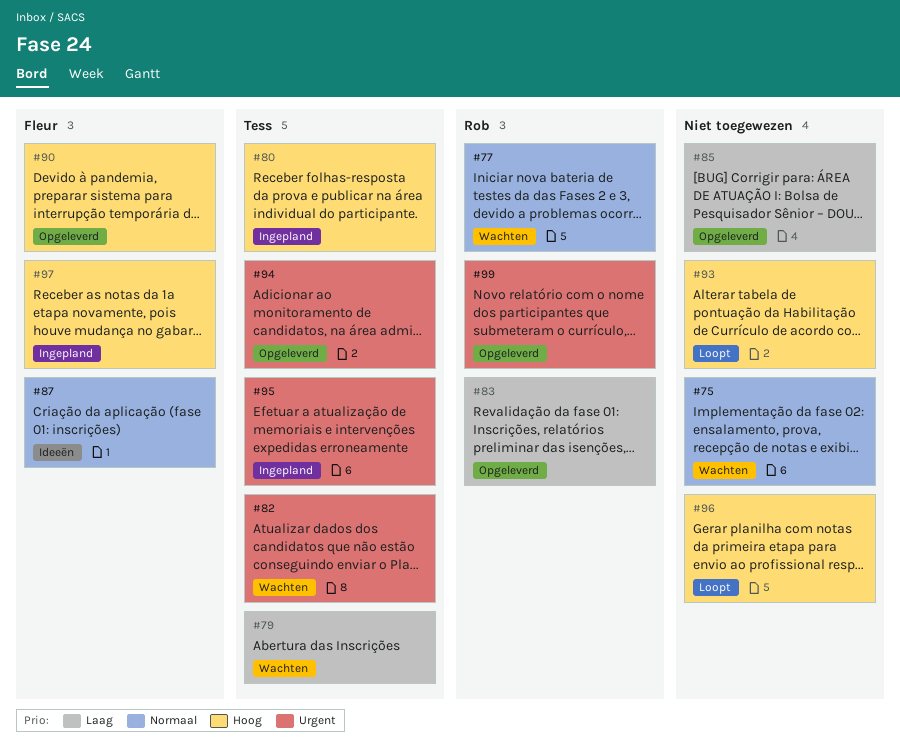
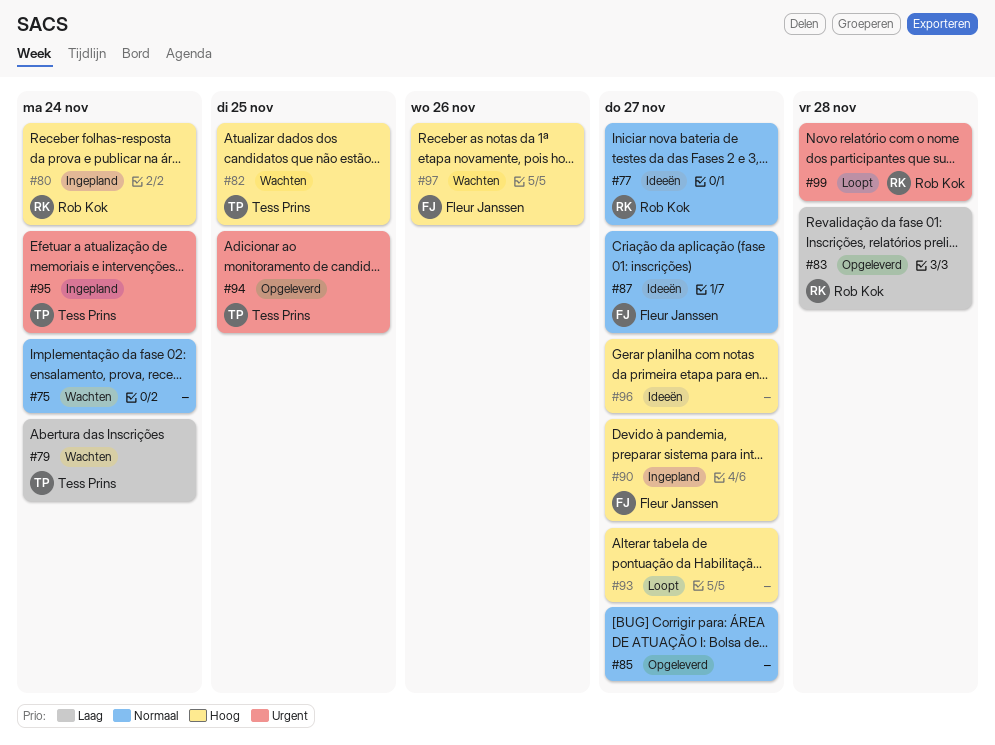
#77, status: Wachten -> Ideeën
#80, owner: Tess Prins -> Rob Kok
#82, priority: Urgent -> Hoog
#85, priority: Laag -> Normaal
#90, status: Opgeleverd -> Ingepland
#96, status: Loopt -> Ideeën
#97, status: Ingepland -> Wachten
#99, status: Opgeleverd -> Loopt

